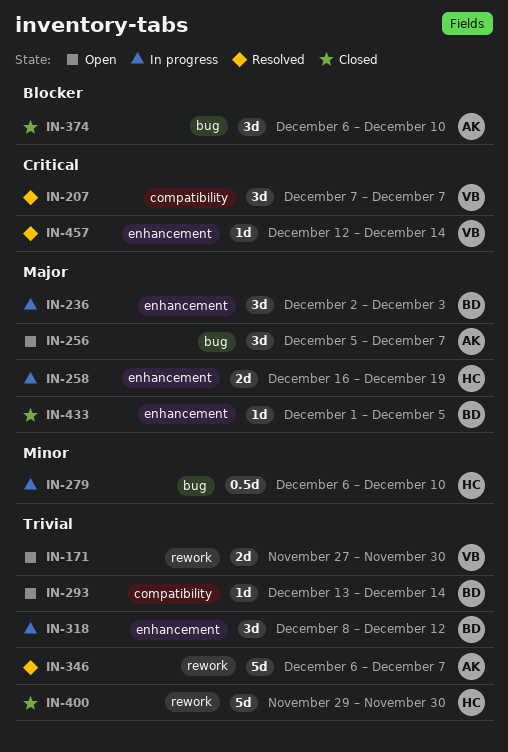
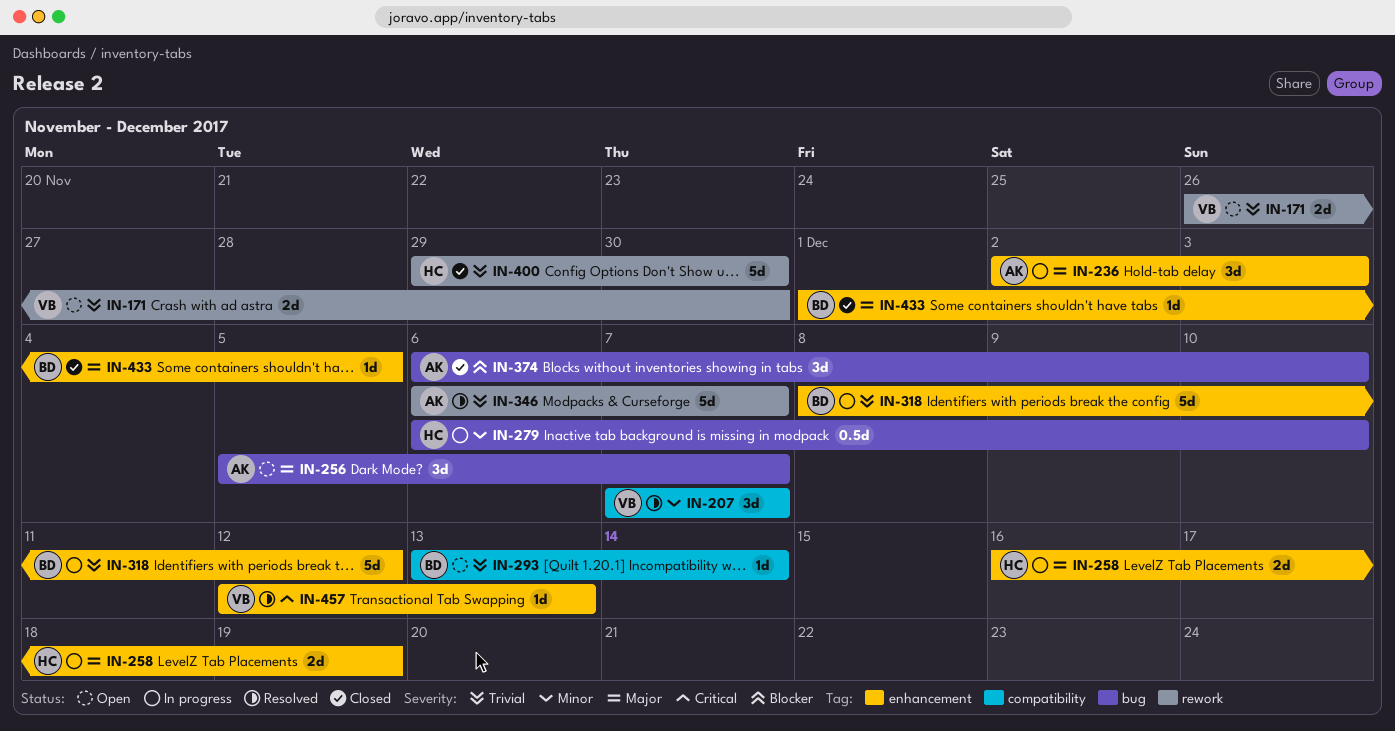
IN-171, start: Nov 27 -> Nov 26
IN-207, priority: Critical -> Minor
IN-236, owner: BD -> AK
IN-318, estimate: 3d -> 5d
IN-457, due: Dec 14 -> Dec 13

